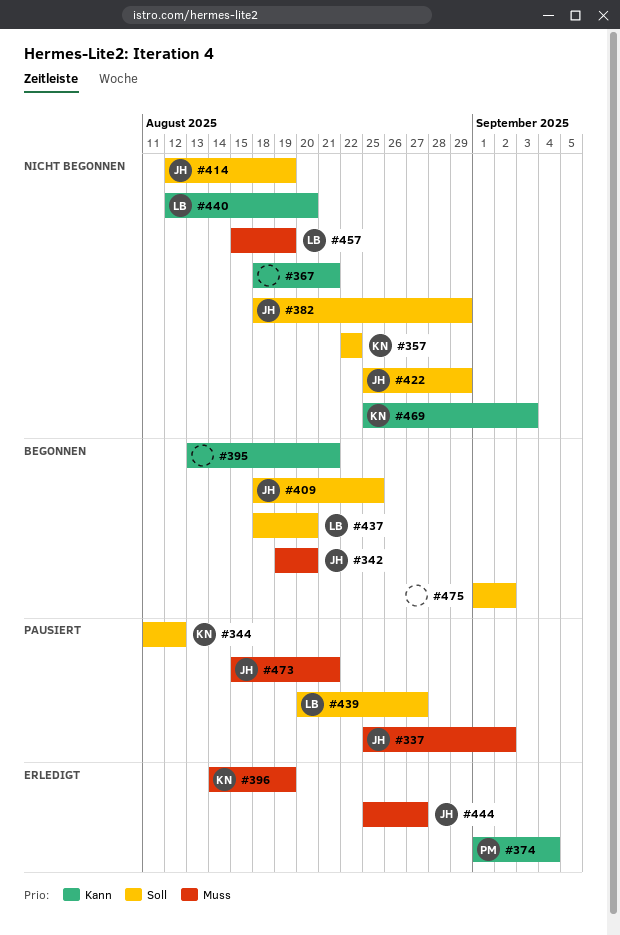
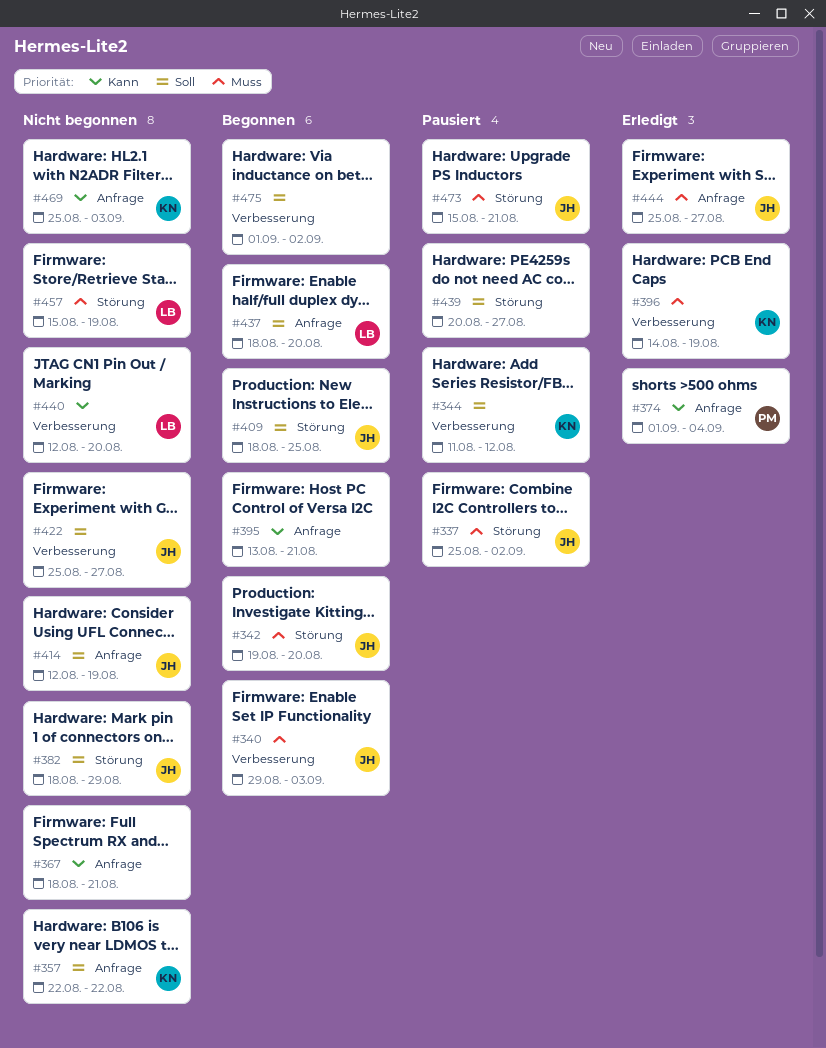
#340: none -> present
#422, due: Aug 29 -> Aug 27
#439, owner: LB -> none

